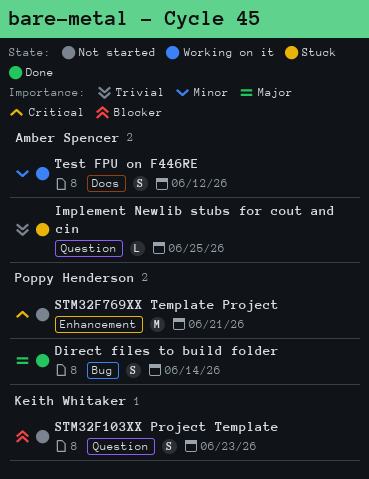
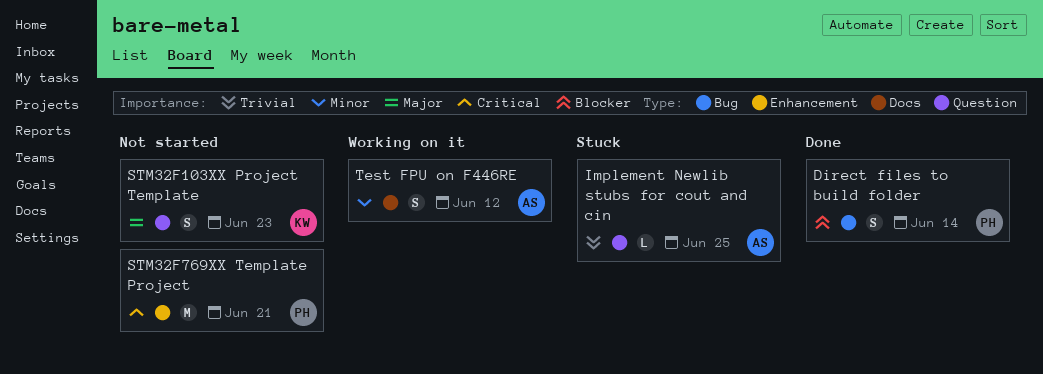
Direct files to build folder, priority: Major -> Blocker
STM32F103XX Project Template, priority: Blocker -> Major

